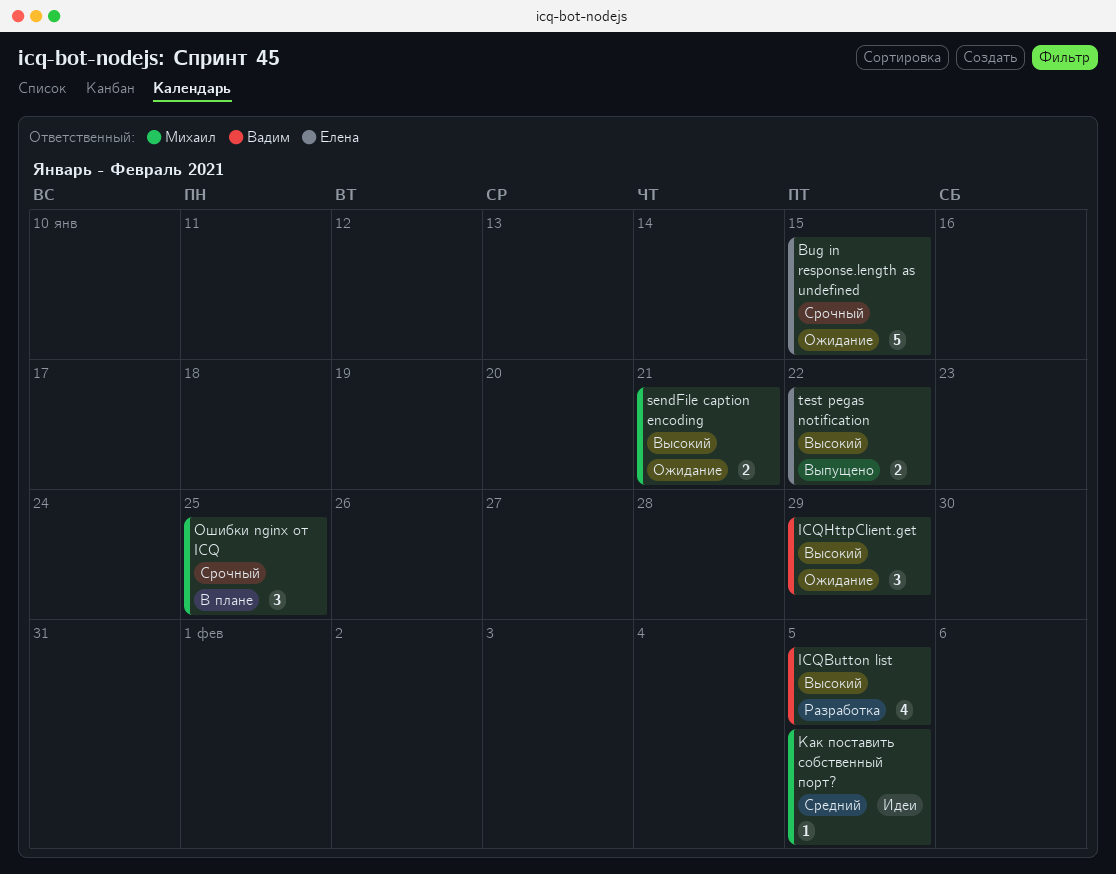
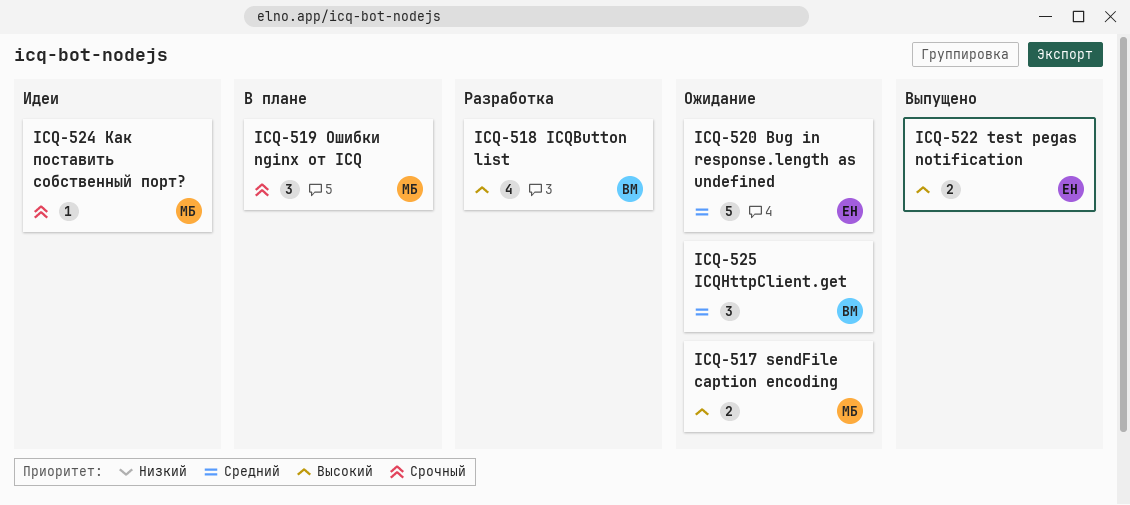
Bug in response.length as undefined, priority: Срочный -> Средний
ICQHttpClient.get, priority: Высокий -> Средний
Как поставить собственный порт?, priority: Средний -> Срочный

